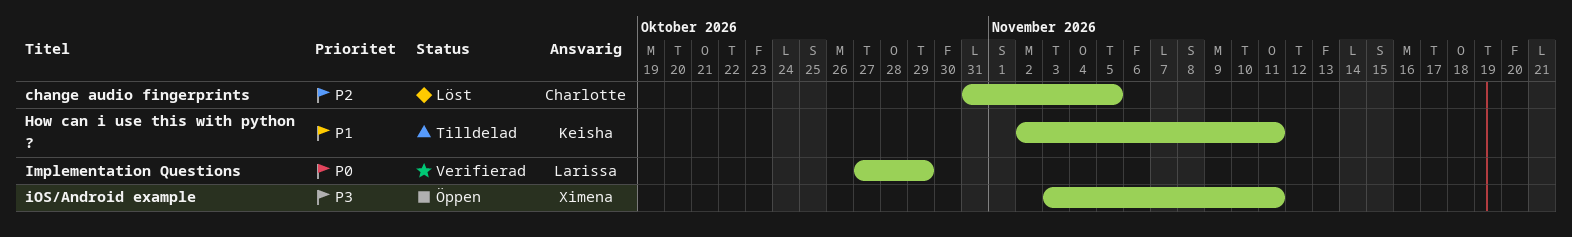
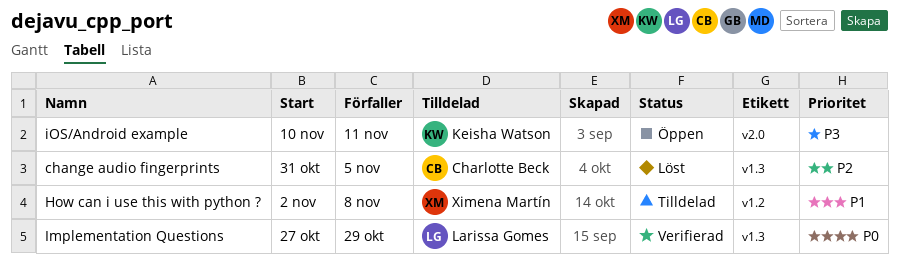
How can i use this with python ?, owner: Keisha Watson -> Ximena Martín
How can i use this with python ?, due: Nov 11 -> Nov 8
iOS/Android example, owner: Ximena Martín -> Keisha Watson
iOS/Android example, start: Nov 3 -> Nov 10

